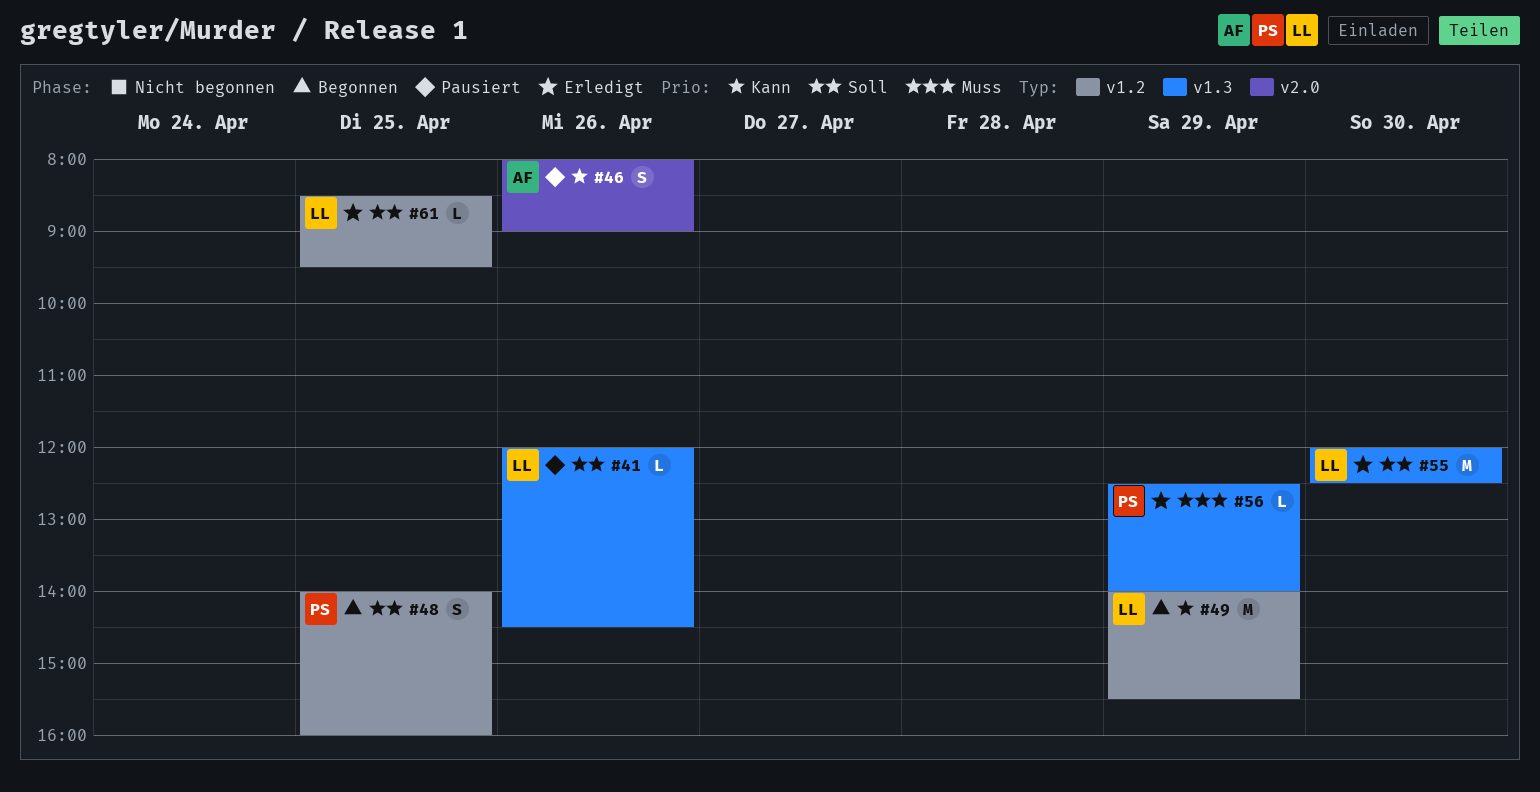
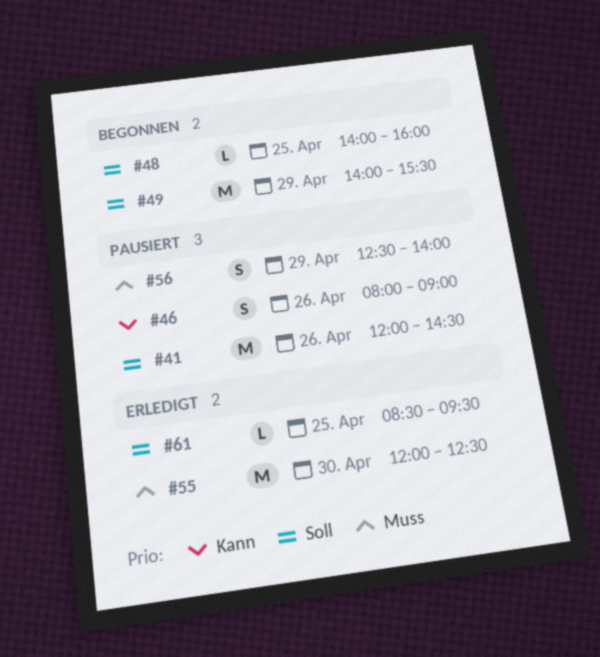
#41, estimate: L -> M
#48, estimate: S -> L
#49, priority: Kann -> Soll
#55, priority: Soll -> Muss
#56, status: Erledigt -> Pausiert
#56, estimate: L -> S

